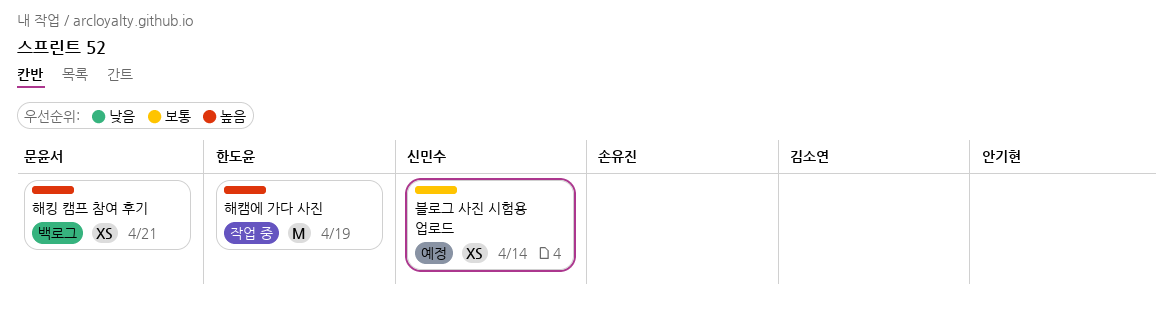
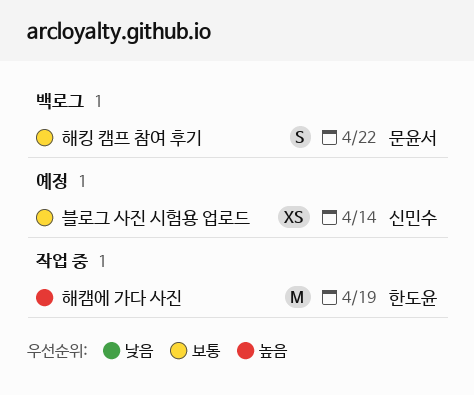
해킹 캠프 참여 후기, priority: 높음 -> 보통
해킹 캠프 참여 후기, estimate: XS -> S
해킹 캠프 참여 후기, due: Apr 21 -> Apr 22

